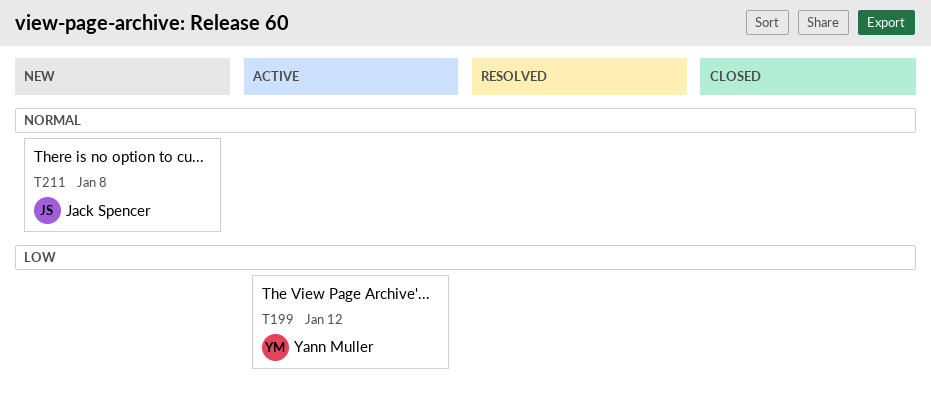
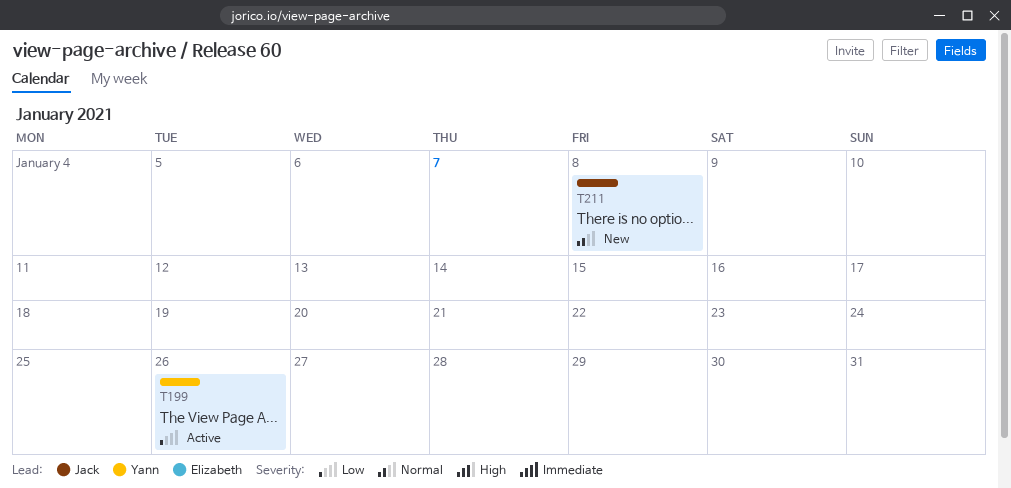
T199, due: Jan 12 -> Jan 26

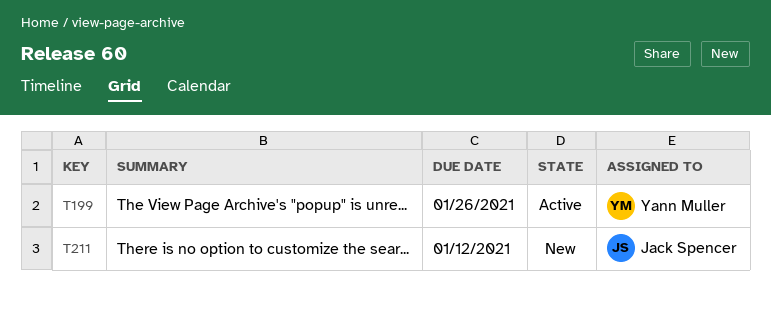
T211, due: Jan 8 -> Jan 12

